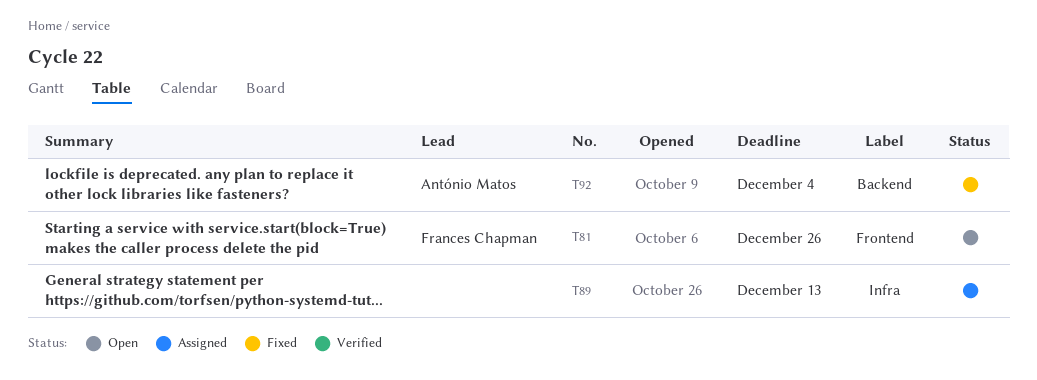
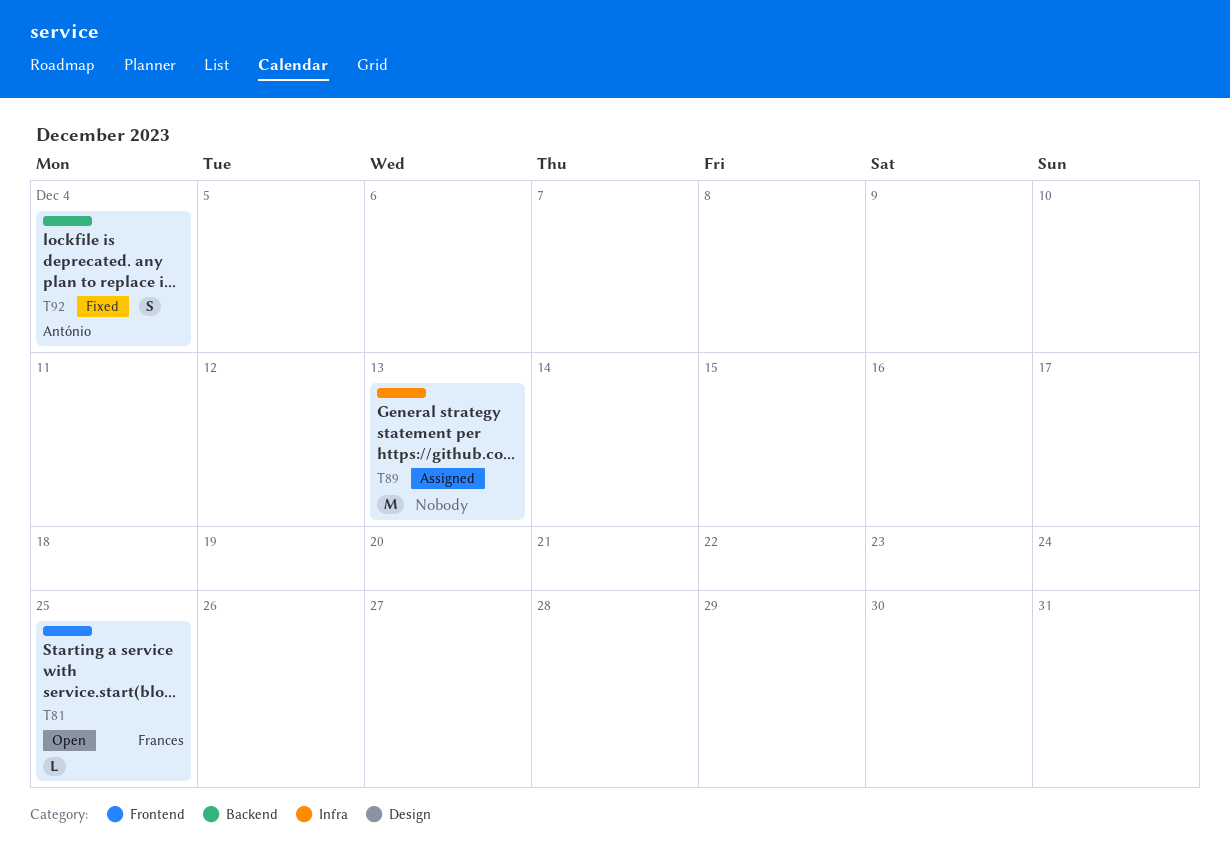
T81, due: Dec 26 -> Dec 25

